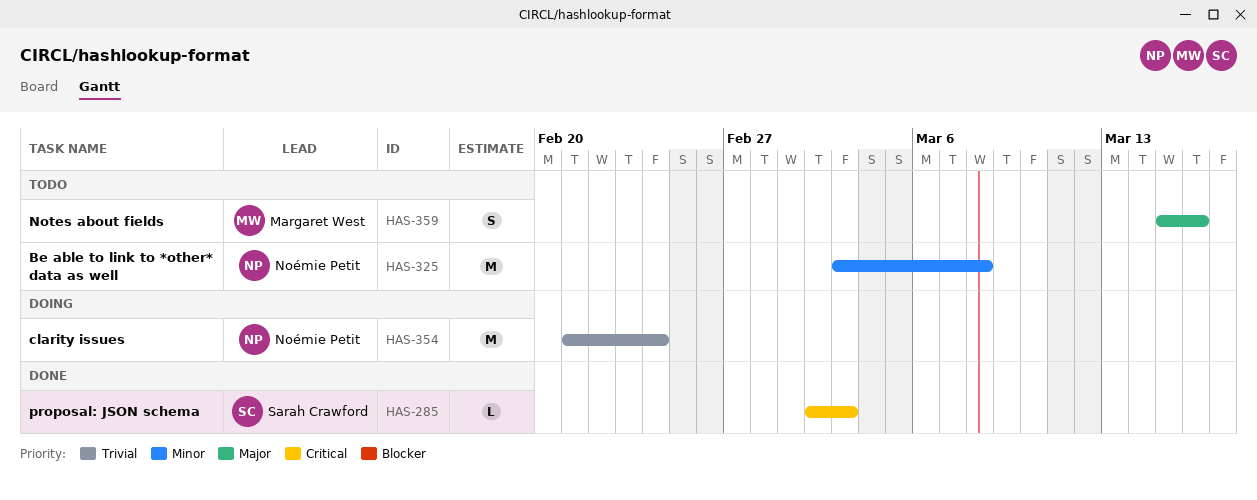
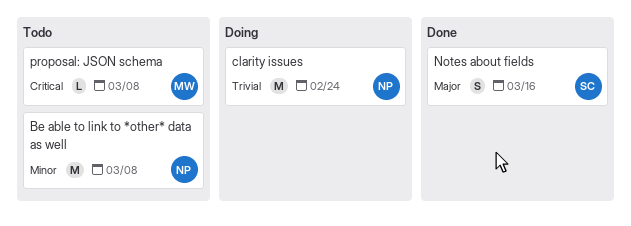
Notes about fields, status: Todo -> Done
Notes about fields, owner: Margaret West -> Sarah Crawford
proposal: JSON schema, status: Done -> Todo
proposal: JSON schema, owner: Sarah Crawford -> Margaret West
proposal: JSON schema, due: Mar 3 -> Mar 8

